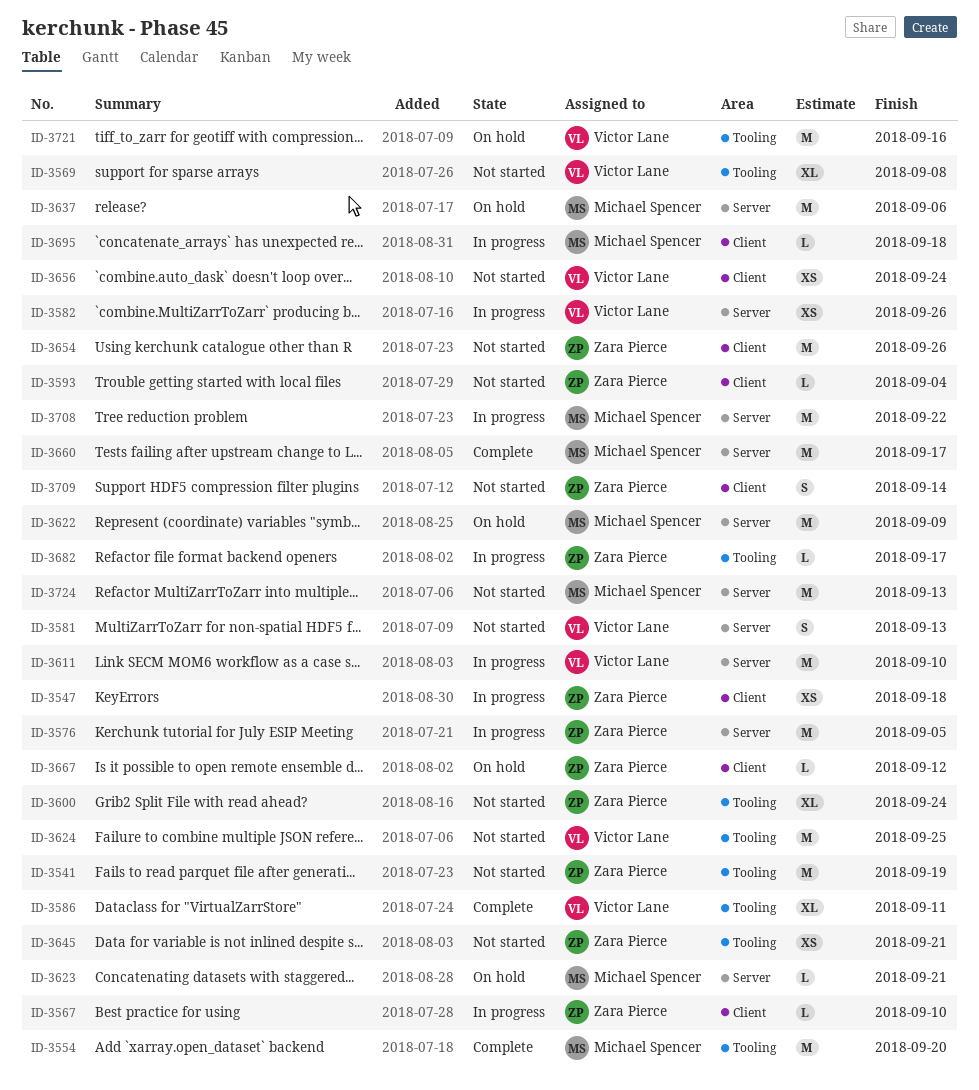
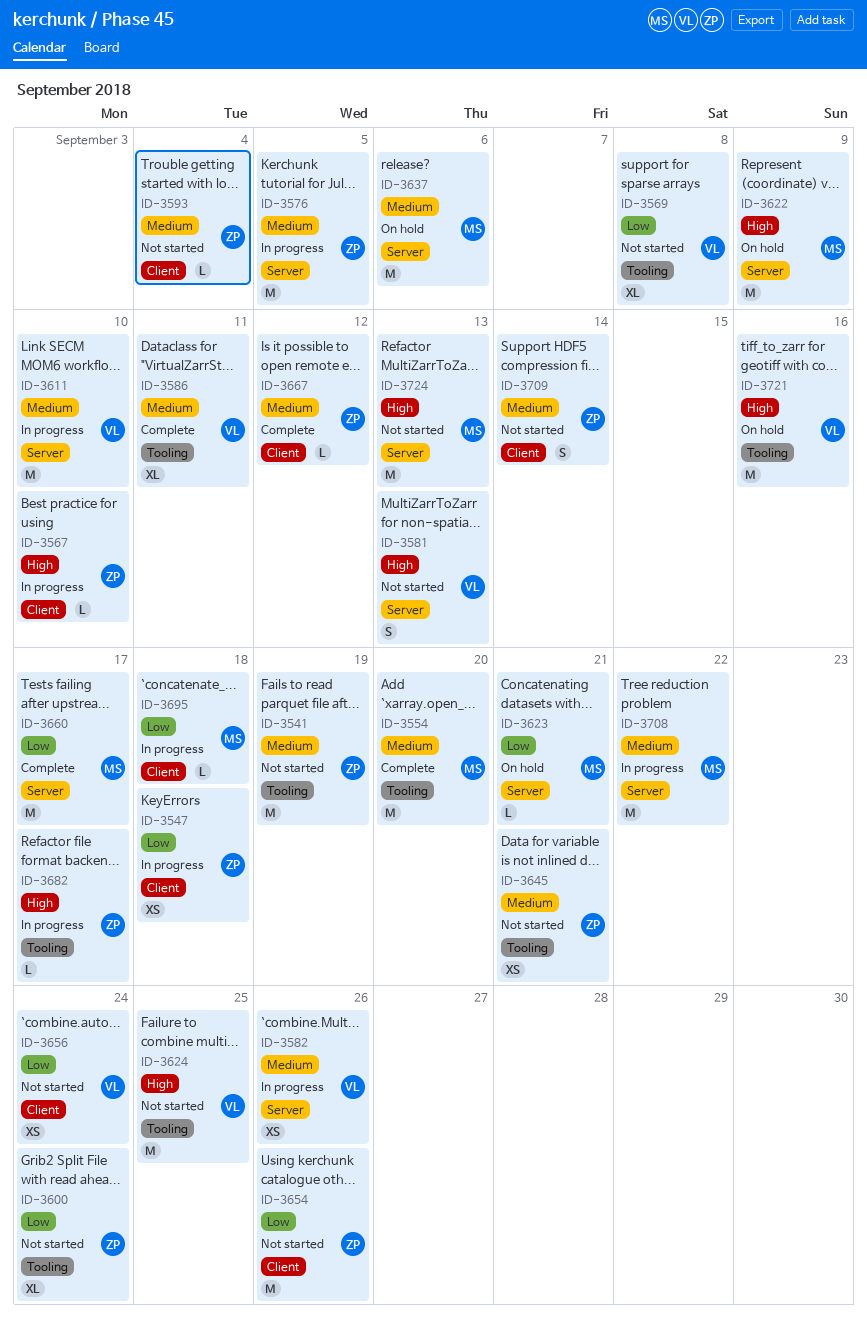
ID-3667, status: On hold -> Complete

